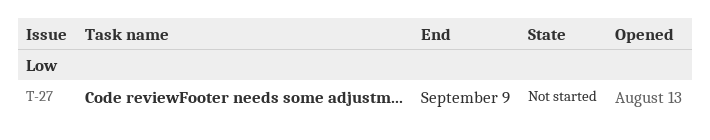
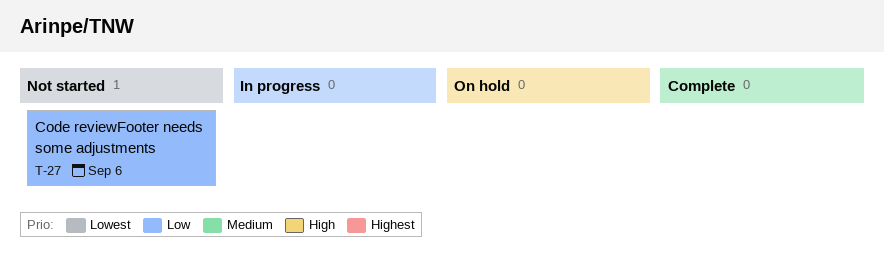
T-27, due: Sep 9 -> Sep 6

